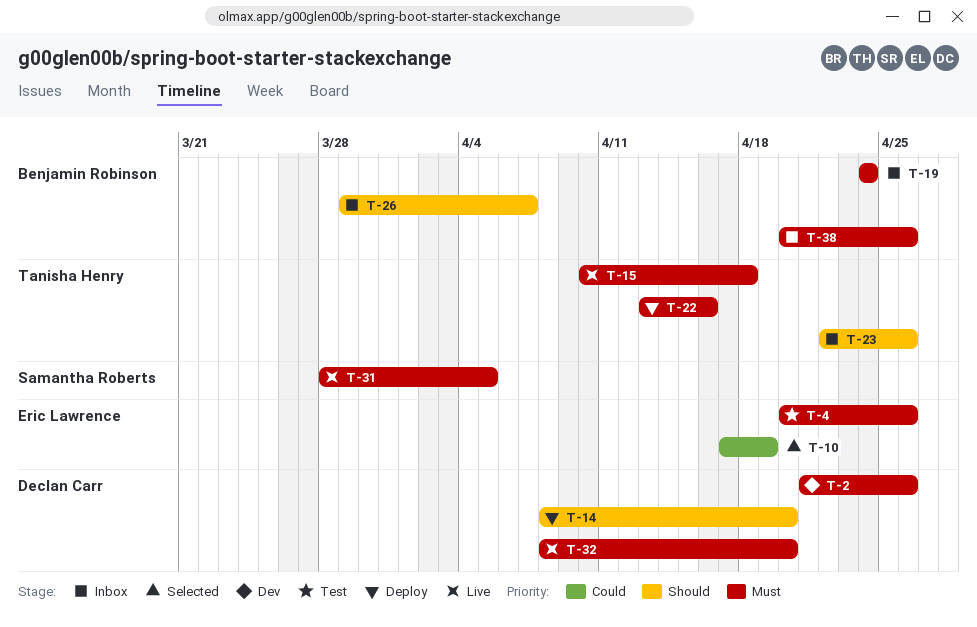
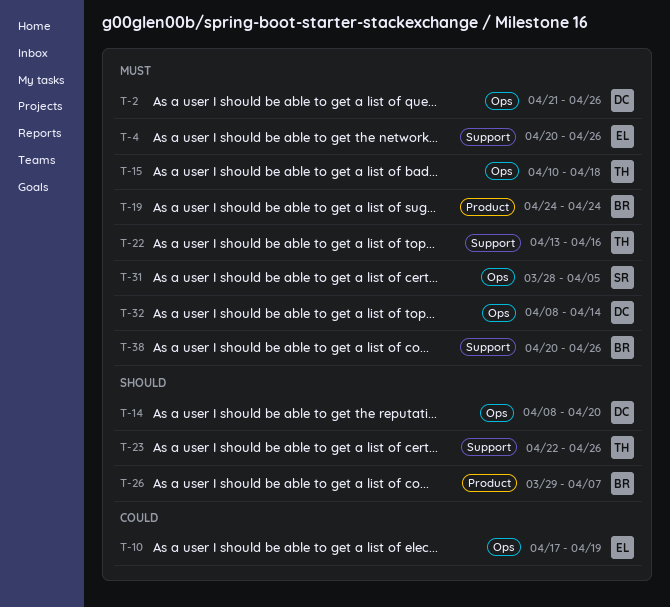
T-32, due: Apr 20 -> Apr 14

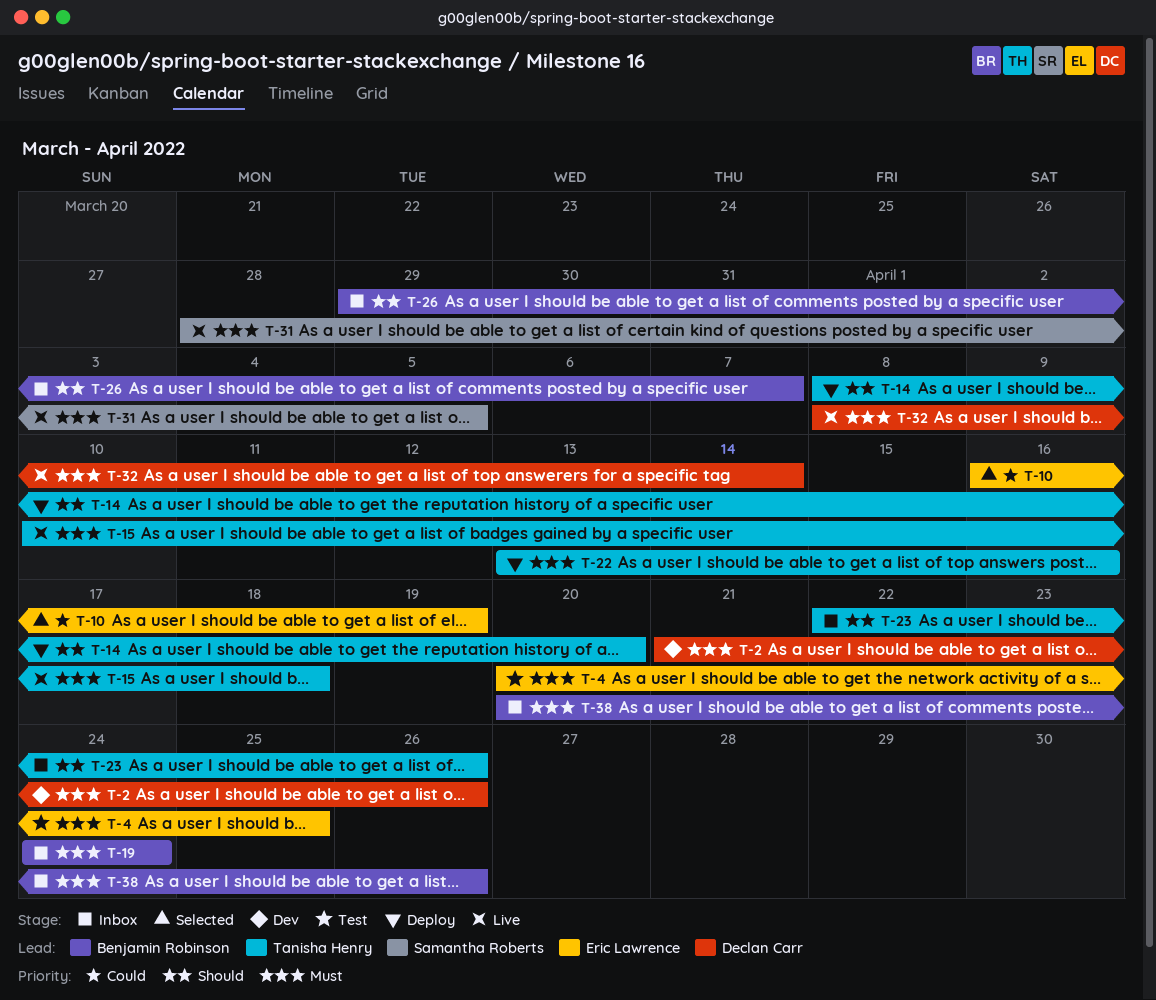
T-4, due: Apr 26 -> Apr 25
T-10, start: Apr 17 -> Apr 16
T-14, owner: Declan Carr -> Tanisha Henry

